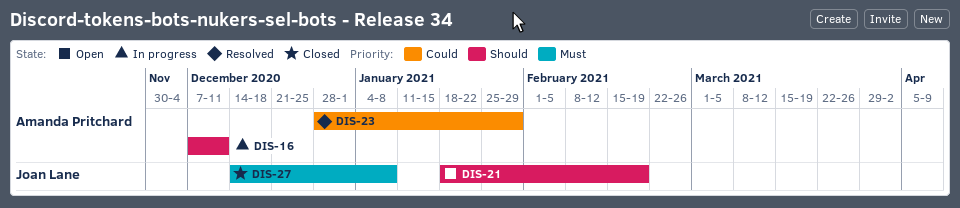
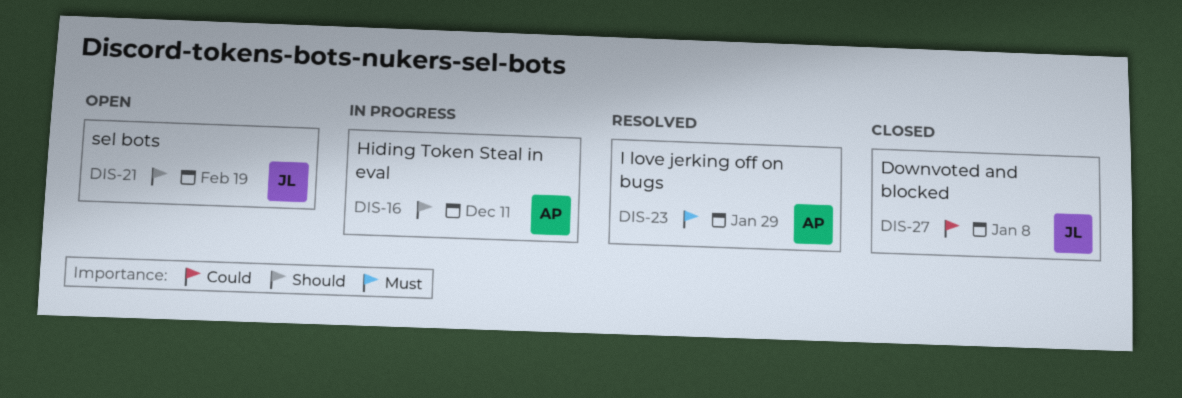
DIS-23, priority: Could -> Must
DIS-27, priority: Must -> Could

